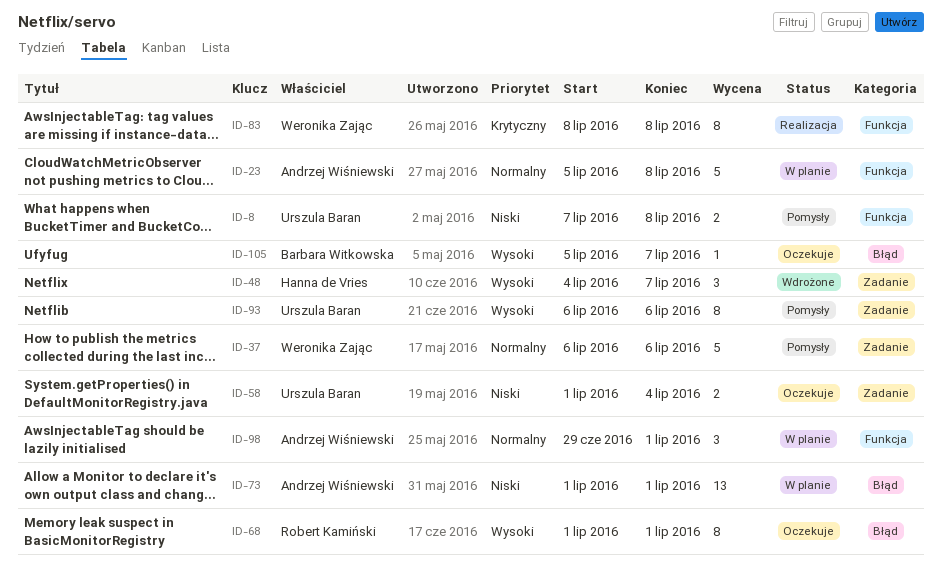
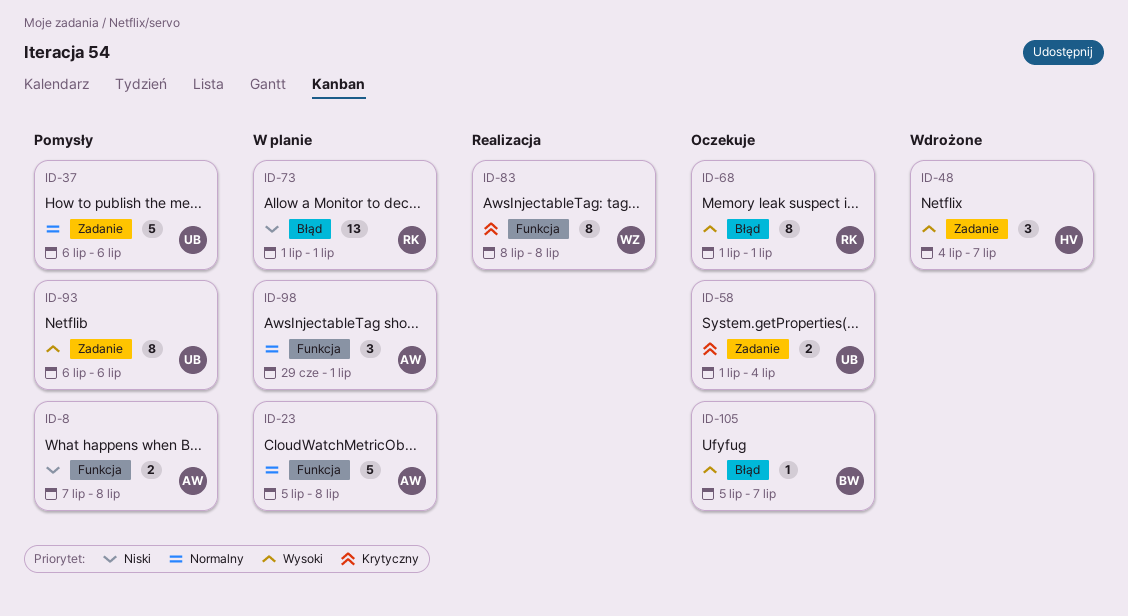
ID-8, owner: Urszula Baran -> Andrzej Wiśniewski
ID-37, owner: Weronika Zając -> Urszula Baran
ID-58, priority: Niski -> Krytyczny
ID-73, owner: Andrzej Wiśniewski -> Robert Kamiński

